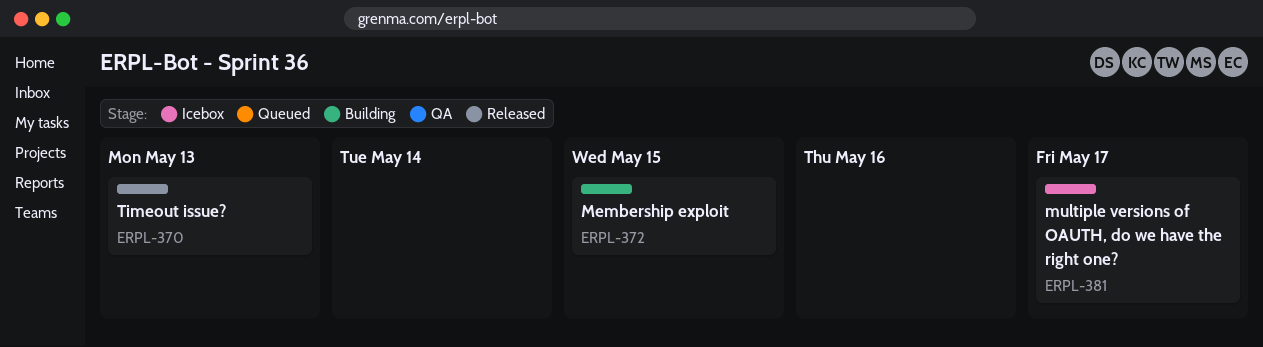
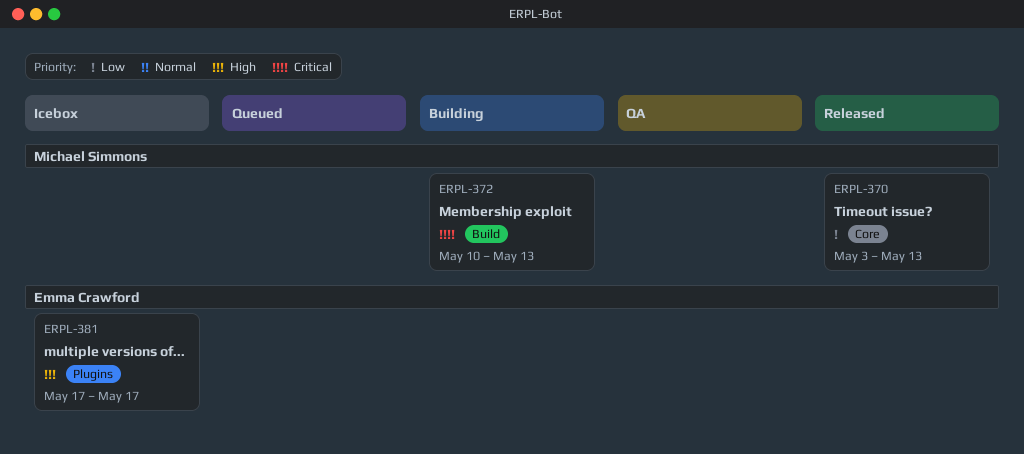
ERPL-372, due: May 15 -> May 13

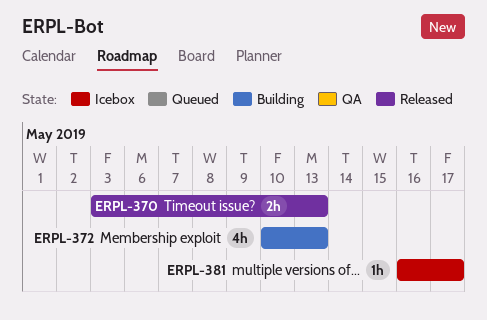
ERPL-381, start: May 17 -> May 16

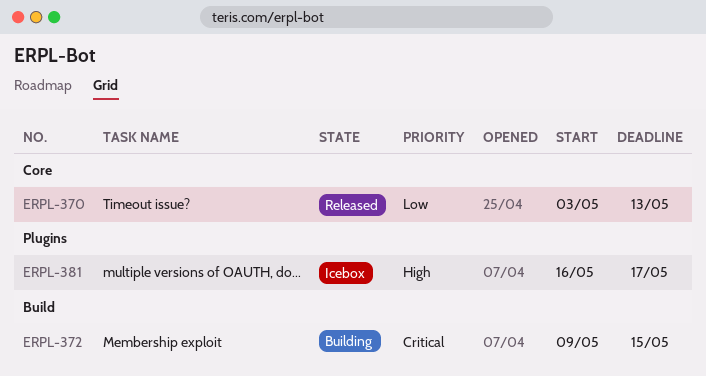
ERPL-372, start: May 10 -> May 9
ERPL-372, due: May 13 -> May 15

